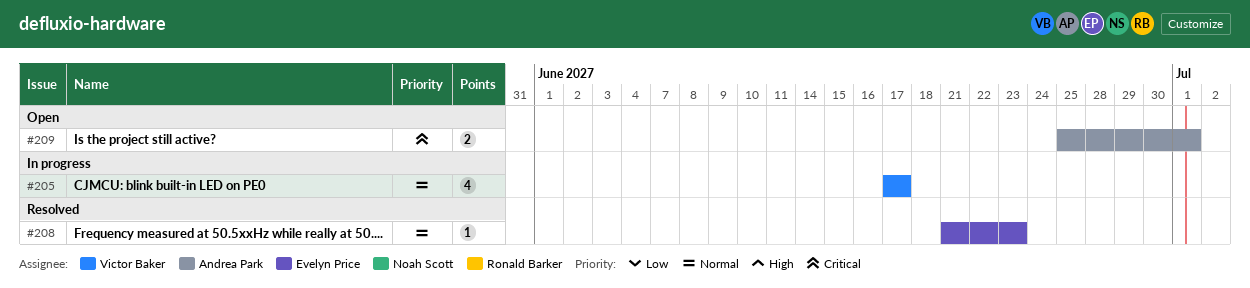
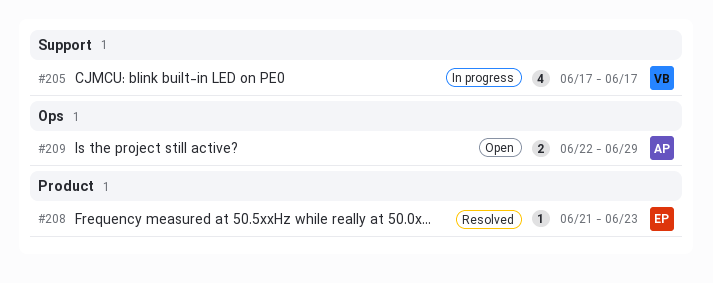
#209, start: Jun 25 -> Jun 22
#209, due: Jul 1 -> Jun 29

